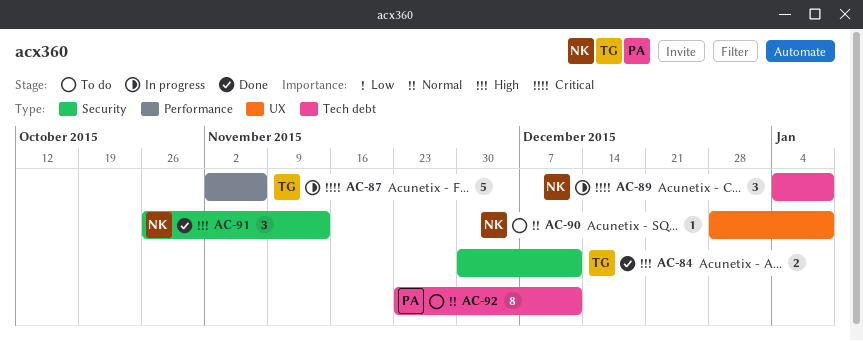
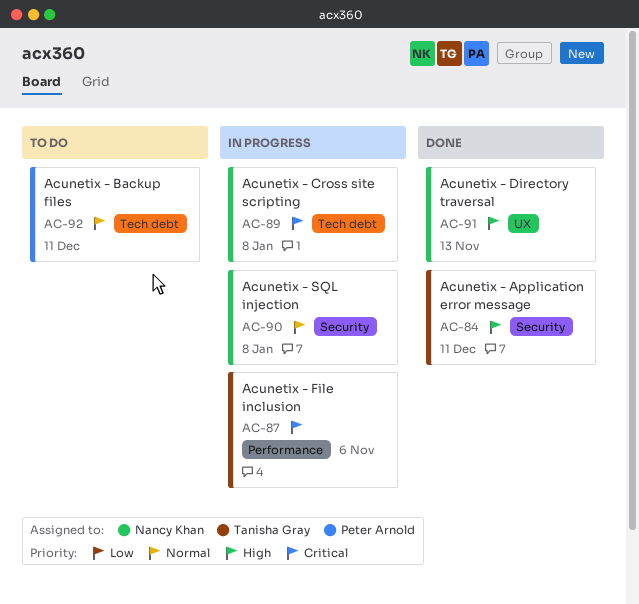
AC-90, status: To do -> In progress
AC-90, label: UX -> Security
AC-91, label: Security -> UX

